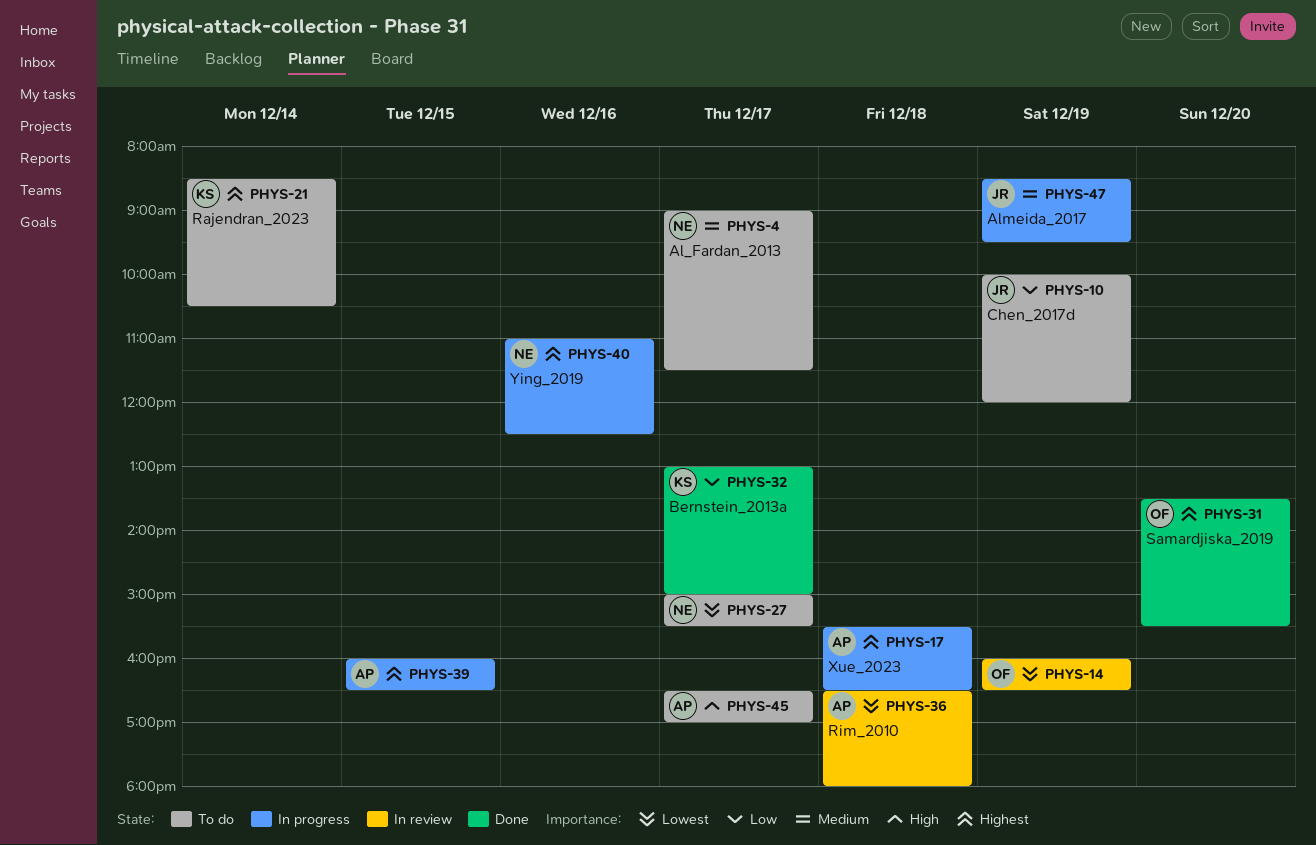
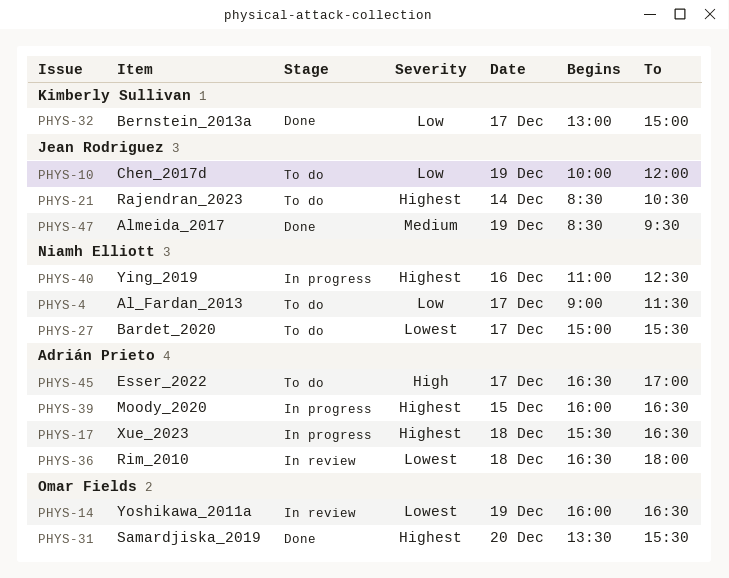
PHYS-4, priority: Medium -> Low
PHYS-21, owner: Kimberly Sullivan -> Jean Rodriguez
PHYS-47, status: In progress -> Done

